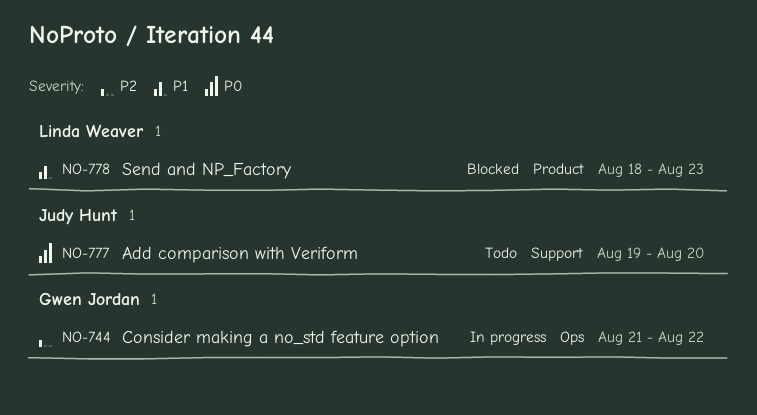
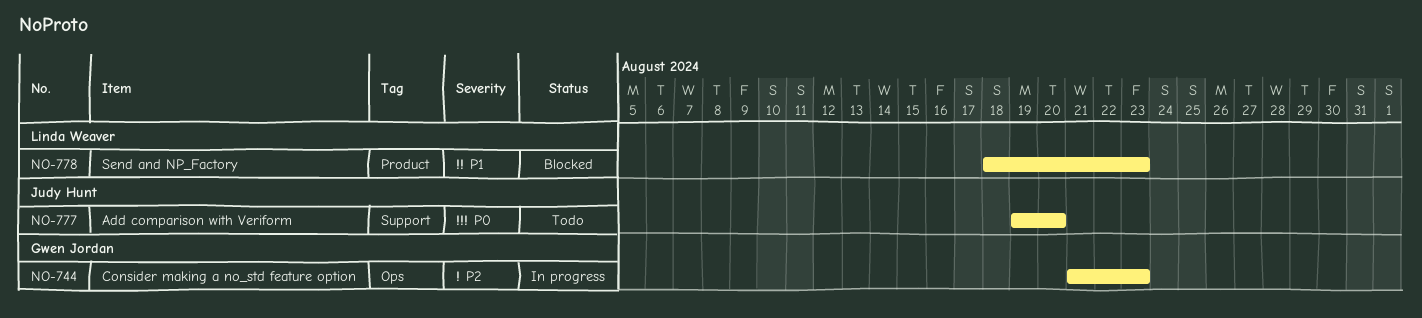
NO-744, due: Aug 22 -> Aug 23

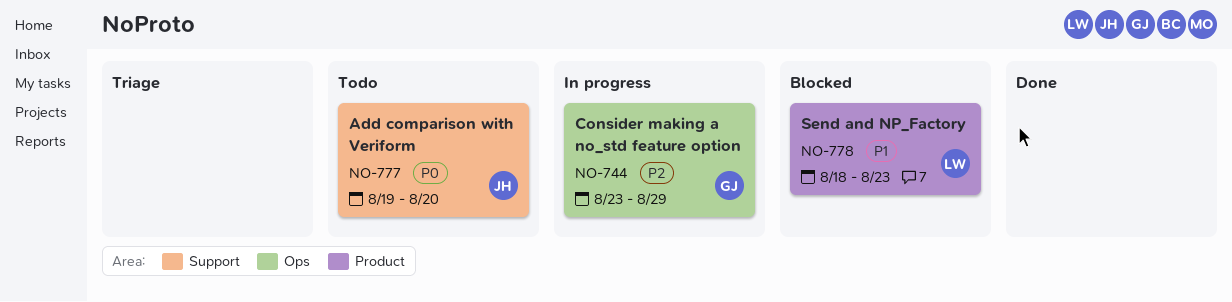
NO-744, start: Aug 21 -> Aug 23
NO-744, due: Aug 23 -> Aug 29

